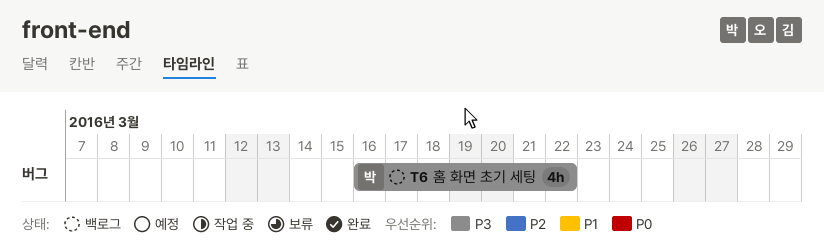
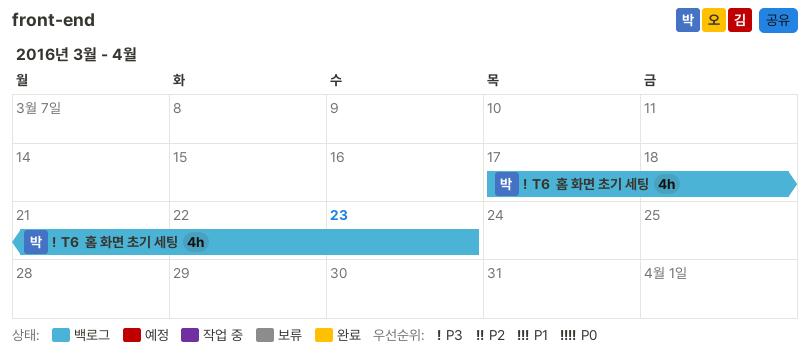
T6, start: Mar 16 -> Mar 17
T6, due: Mar 22 -> Mar 23

